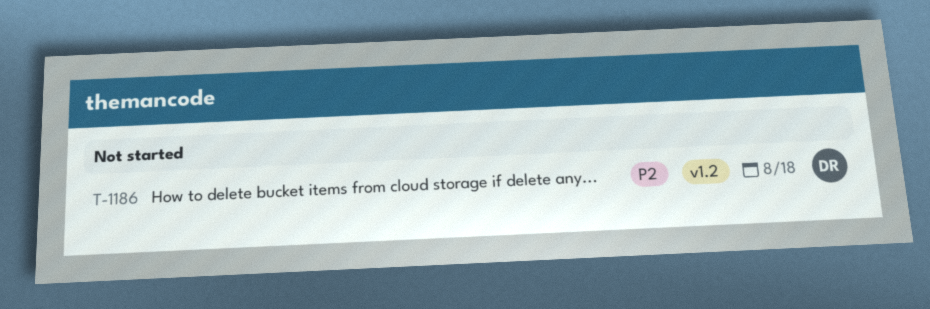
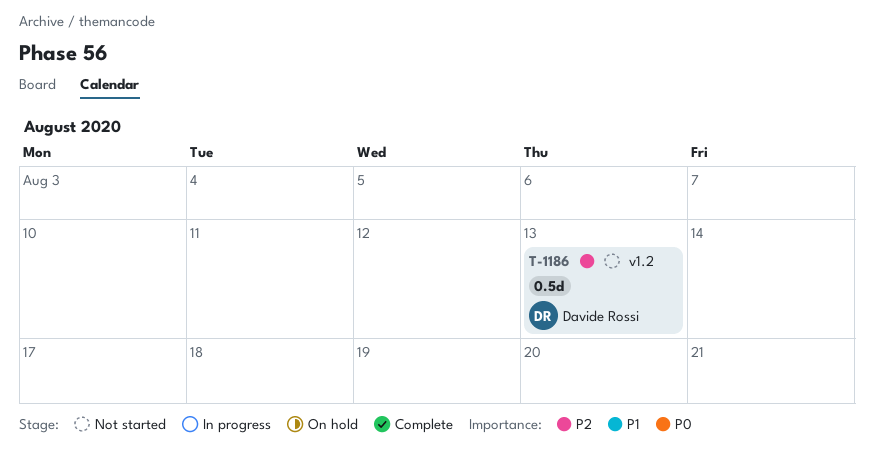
T-1186, due: Aug 18 -> Aug 13

